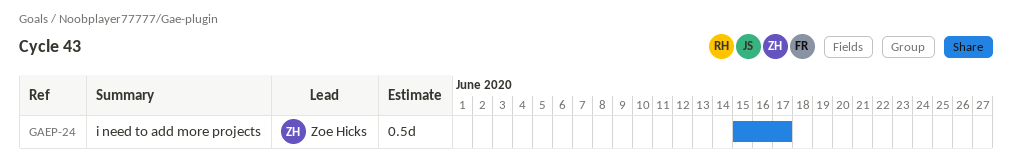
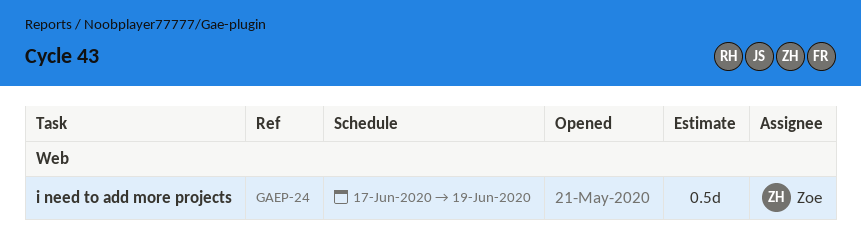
GAEP-24, start: Jun 15 -> Jun 17
GAEP-24, due: Jun 17 -> Jun 19

